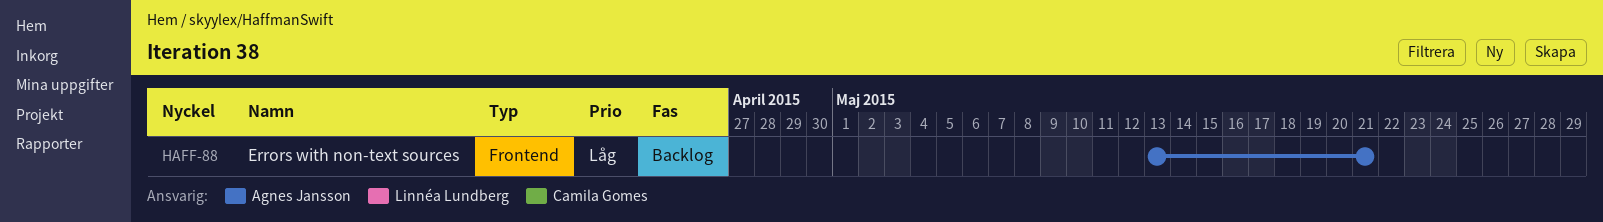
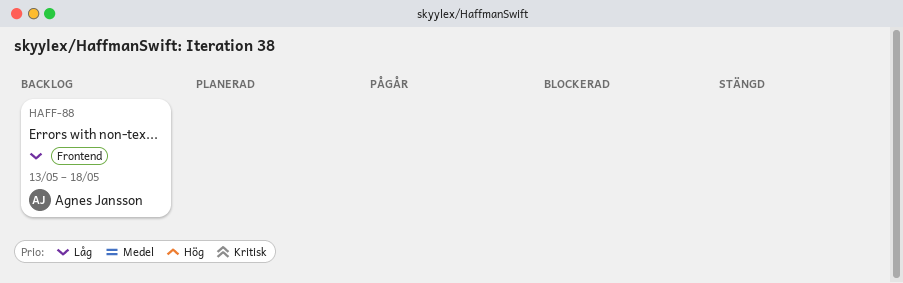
HAFF-88, due: May 21 -> May 18

